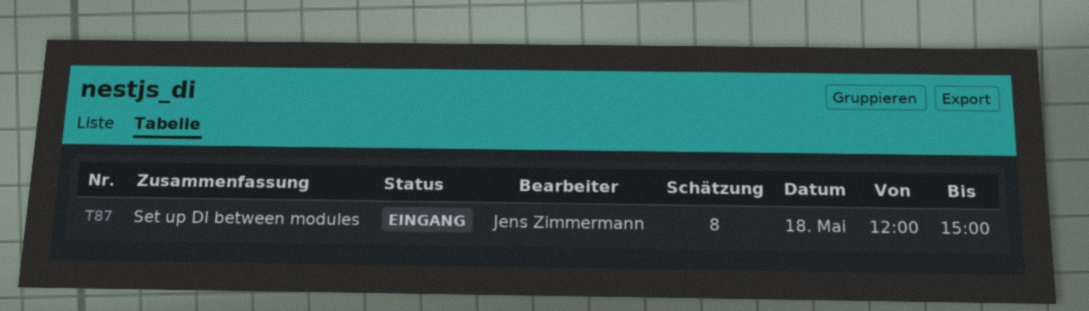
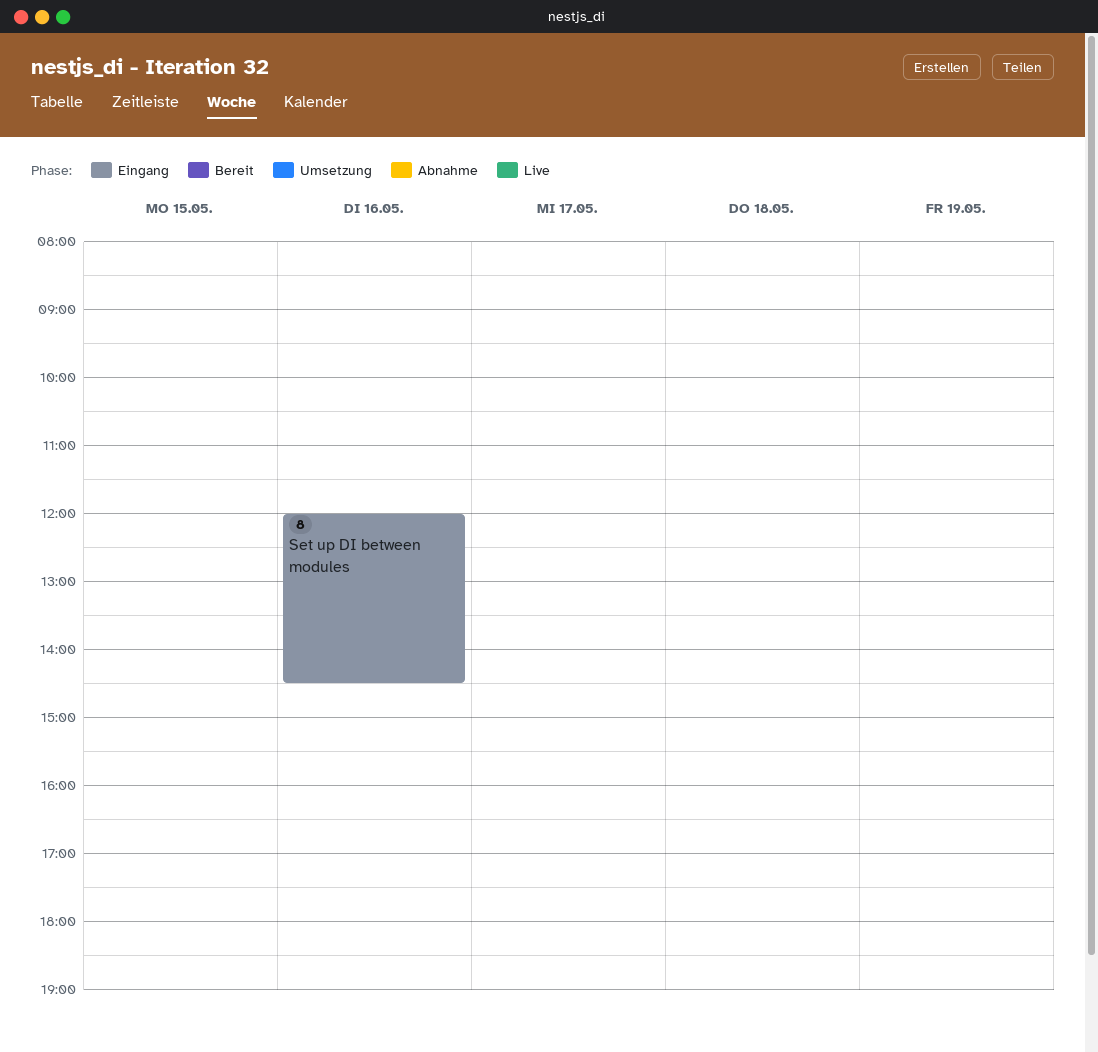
Set up DI between modules, day: May 18 -> May 16
Set up DI between modules, ends: 15:00 -> 14:30

